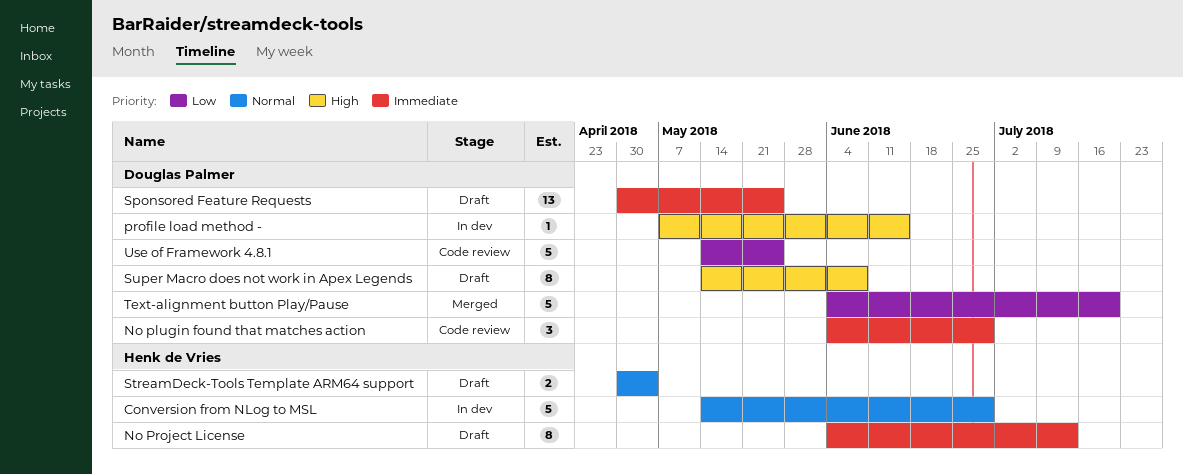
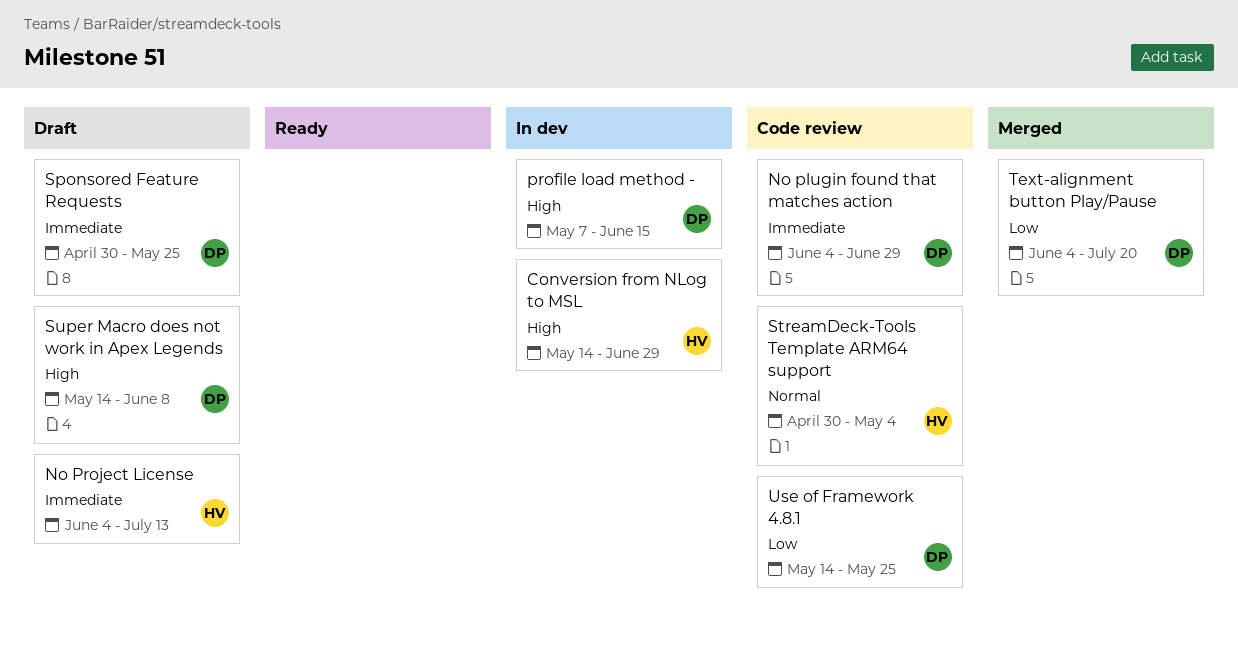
Conversion from NLog to MSL, priority: Normal -> High
StreamDeck-Tools Template ARM64 support, status: Draft -> Code review

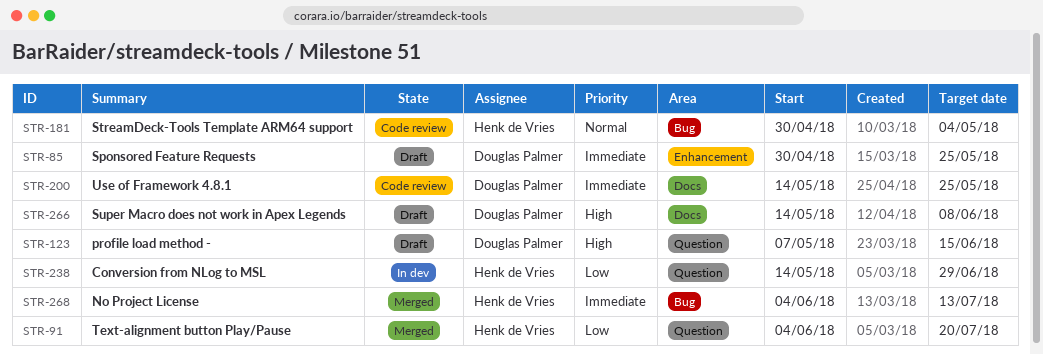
Conversion from NLog to MSL, priority: High -> Low
No plugin found that matches action: present -> none
No Project License, status: Draft -> Merged
profile load method -, status: In dev -> Draft
Text-alignment button Play/Pause, owner: Douglas Palmer -> Henk de Vries
Use of Framework 4.8.1, priority: Low -> Immediate

